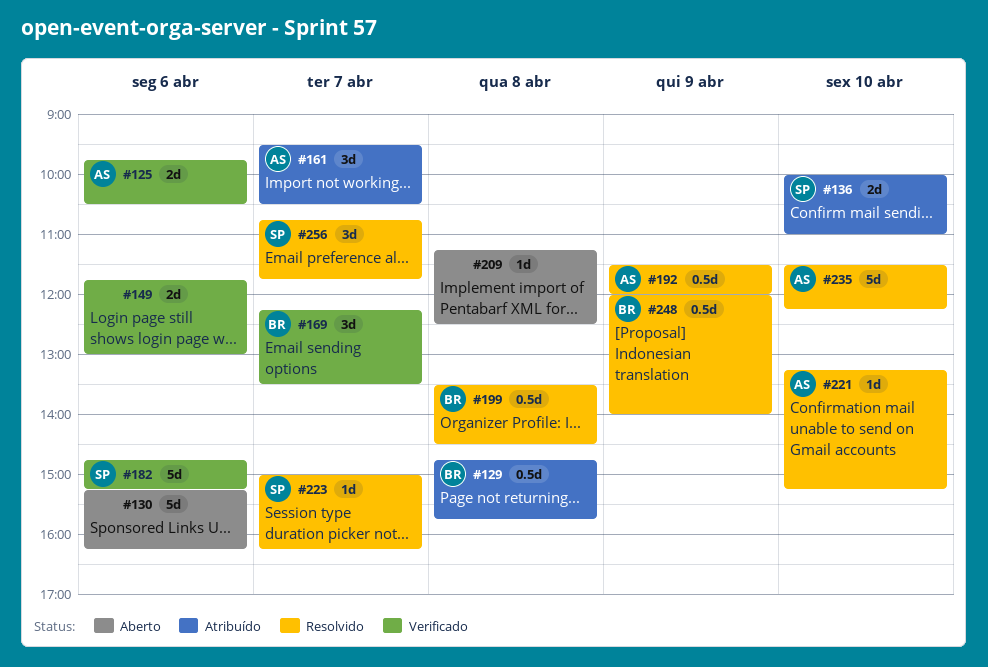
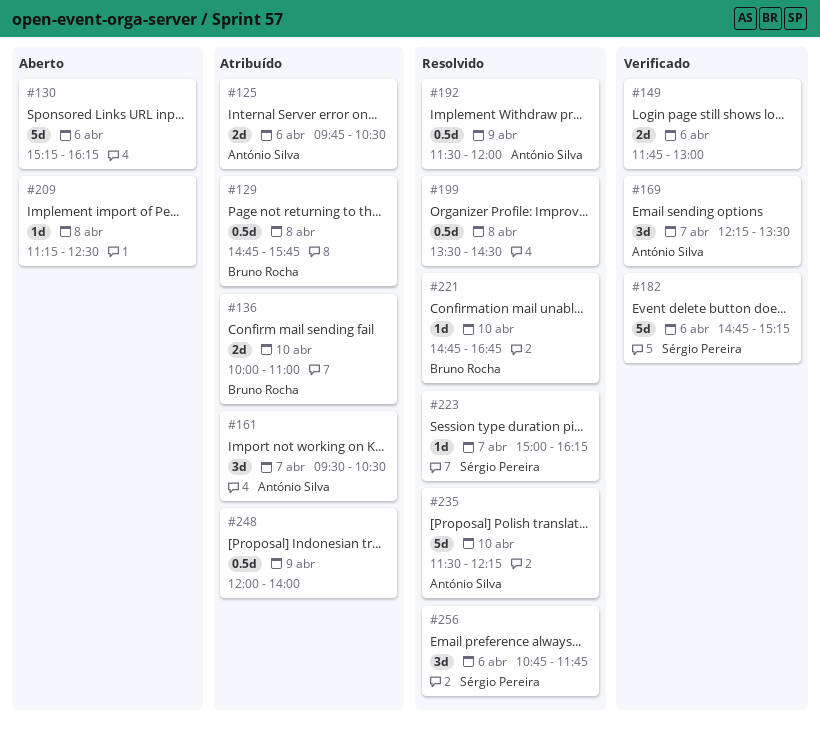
#125, status: Verificado -> Atribuído
#136, owner: Sérgio Pereira -> Bruno Rocha
#169, owner: Bruno Rocha -> António Silva
#199, owner: Bruno Rocha -> none
#221, owner: António Silva -> Bruno Rocha
#221, begins: 13:15 -> 14:45
#221, ends: 15:15 -> 16:45
#248, status: Resolvido -> Atribuído
#248, owner: Bruno Rocha -> none
#256, day: Apr 7 -> Apr 6

